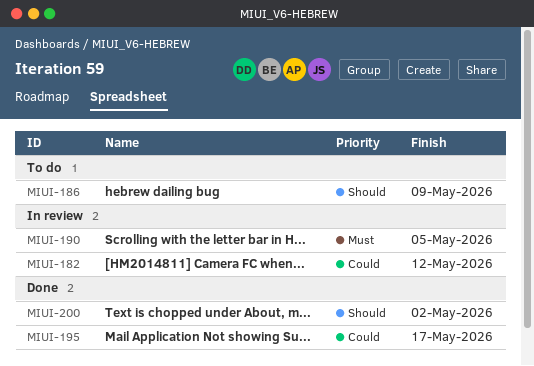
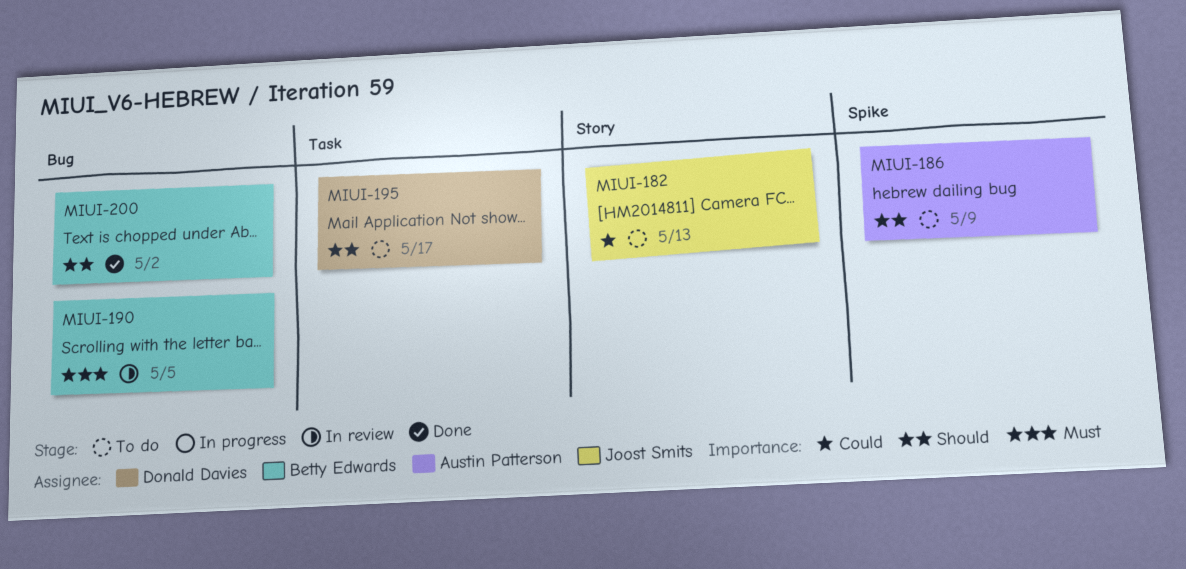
MIUI-182, status: In review -> To do
MIUI-182, due: May 12 -> May 13
MIUI-195, status: Done -> To do
MIUI-195, priority: Could -> Should

